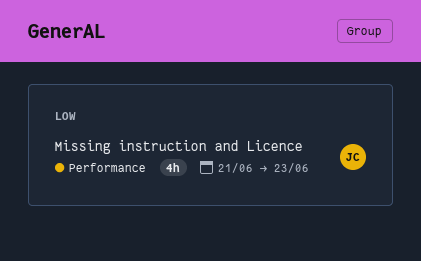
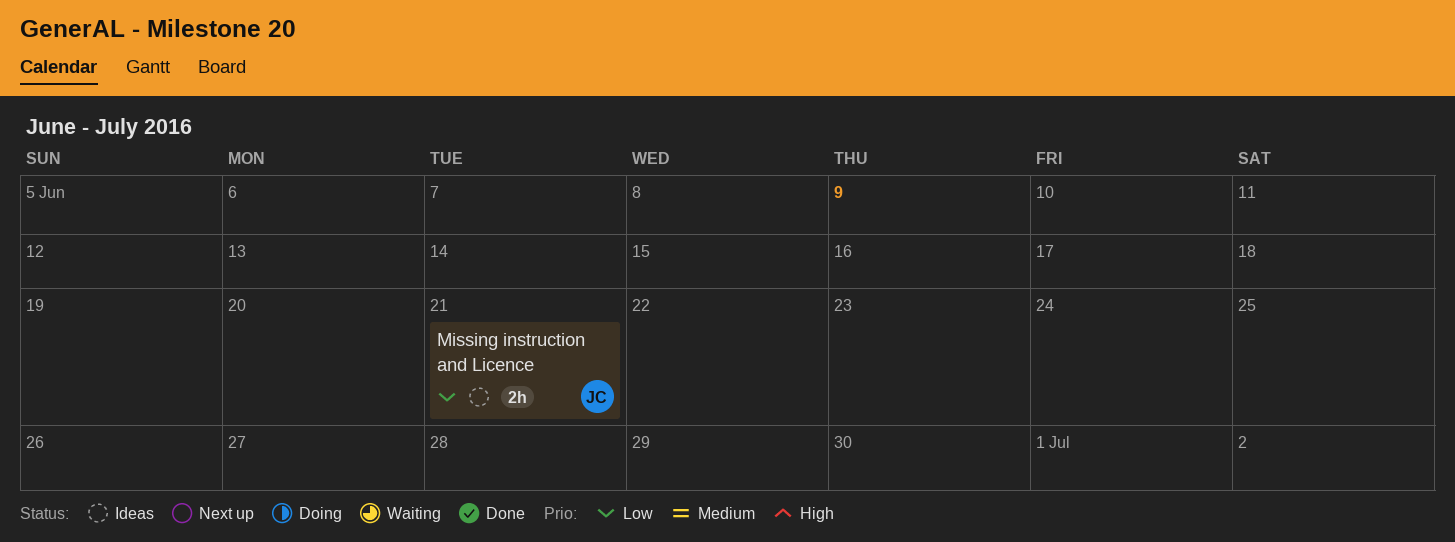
Missing instruction and Licence, estimate: 4h -> 2h
Missing instruction and Licence, due: Jun 23 -> Jun 21

